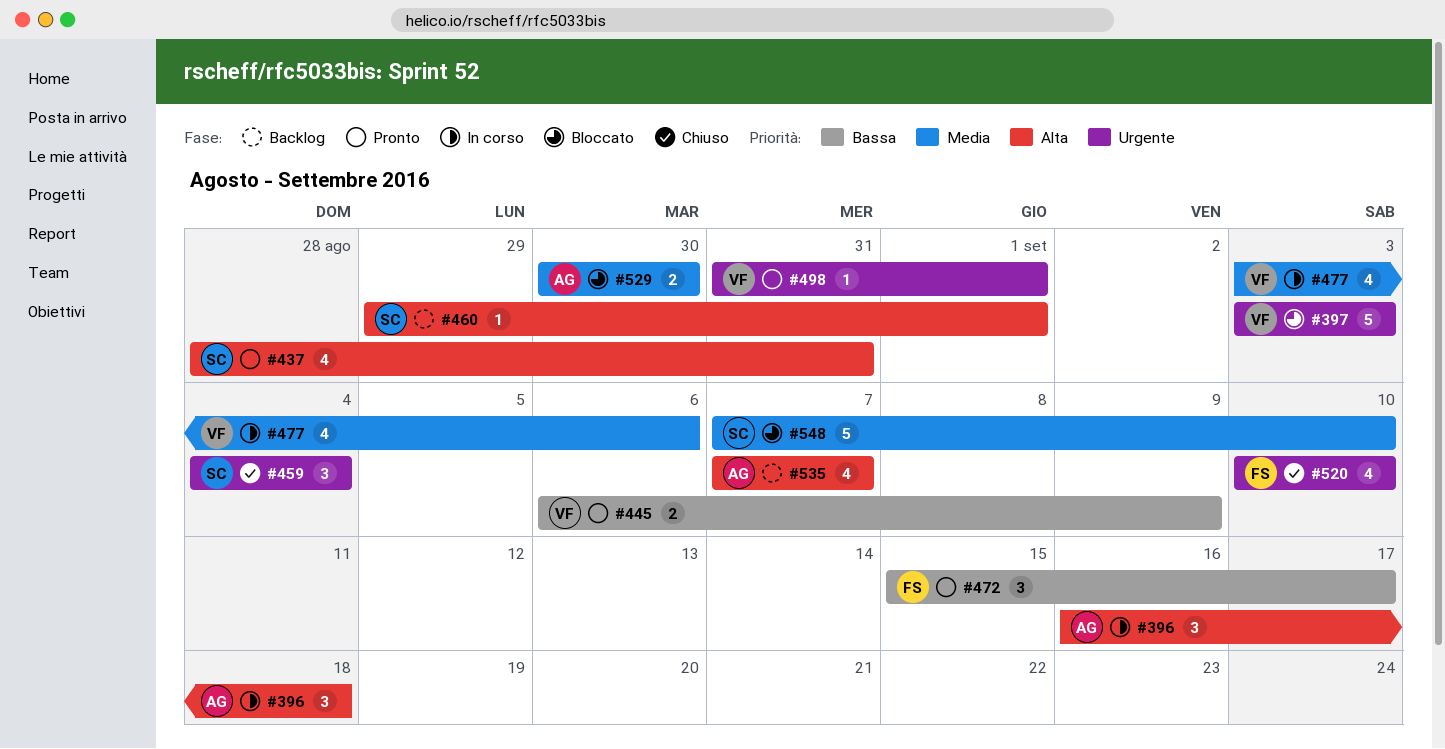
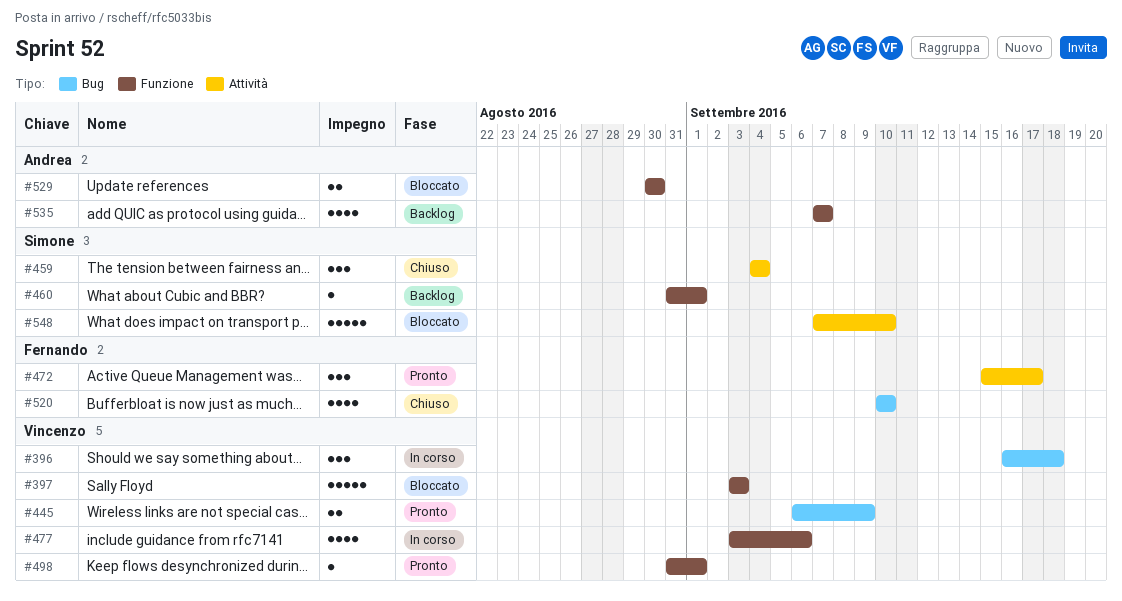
#396, owner: Andrea -> Vincenzo
#437: present -> none
#460, start: Aug 29 -> Aug 31

